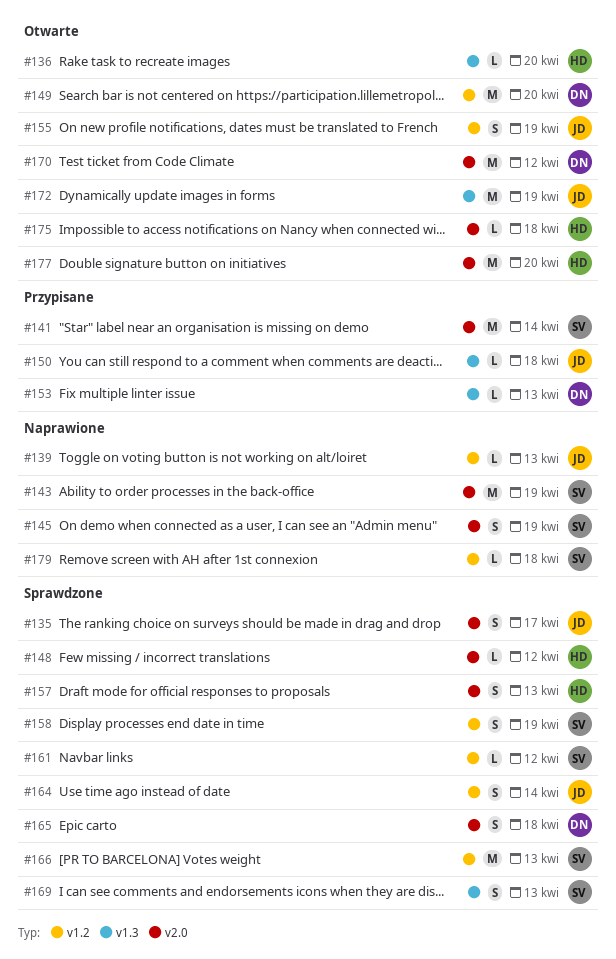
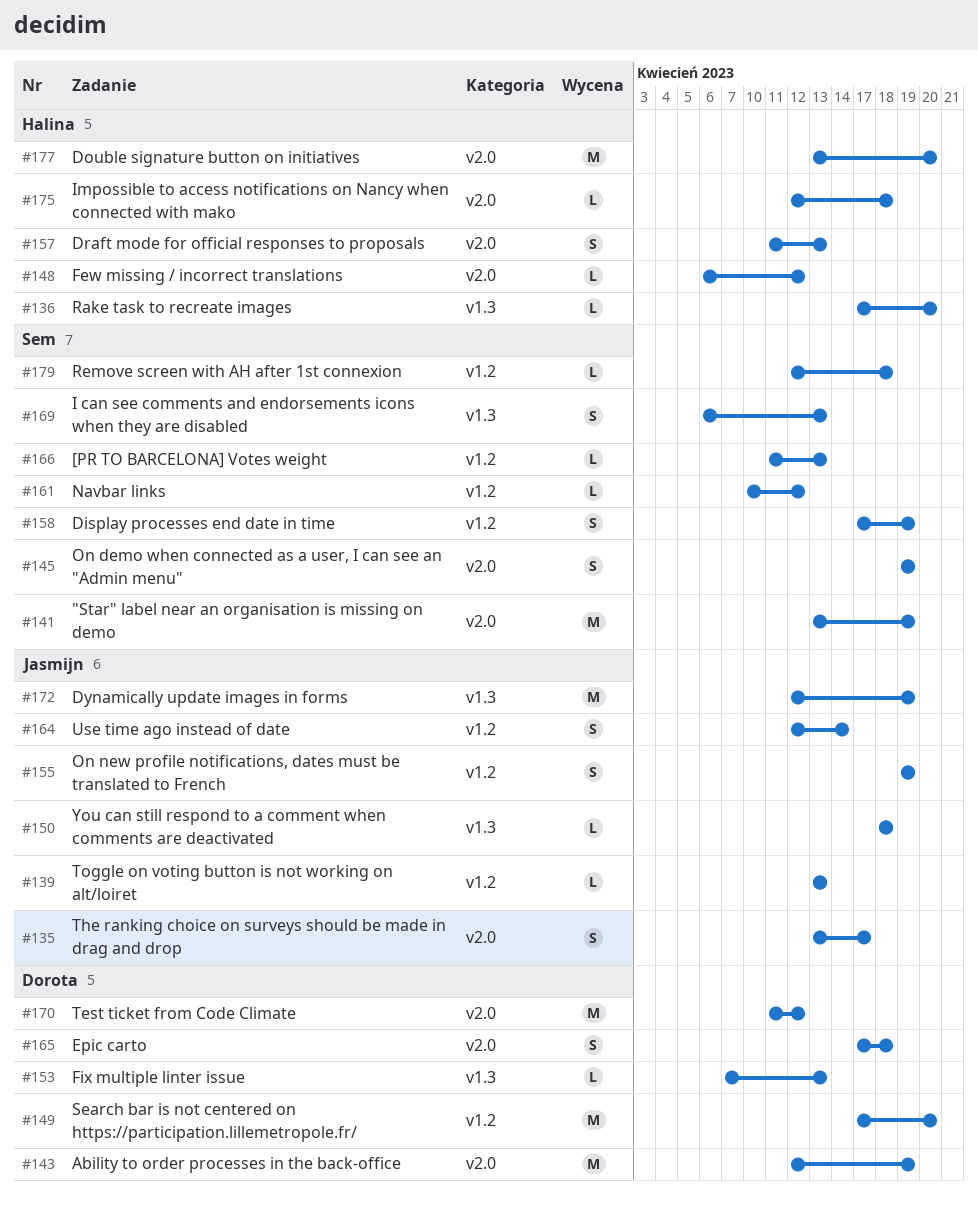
#141, due: Apr 14 -> Apr 19
#143, owner: Sem -> Dorota
#166, estimate: M -> L

